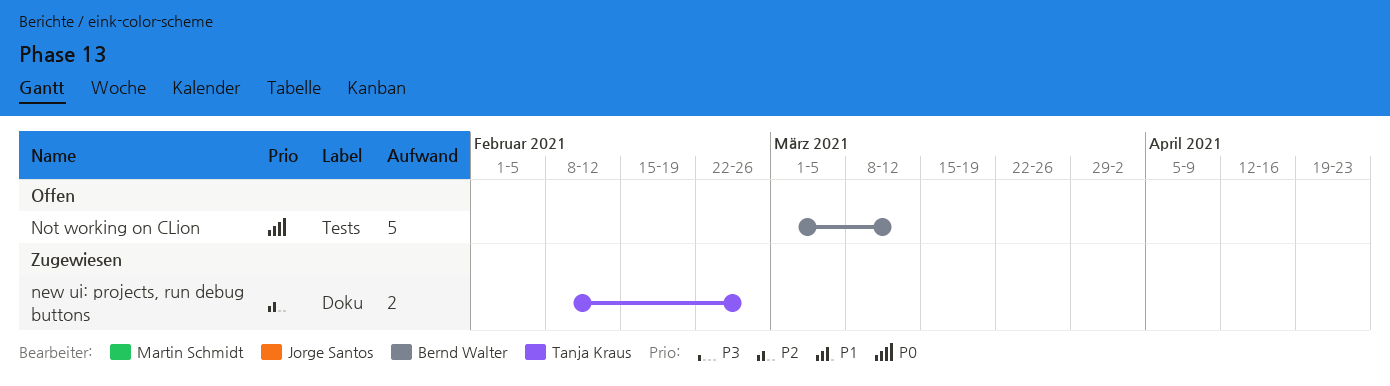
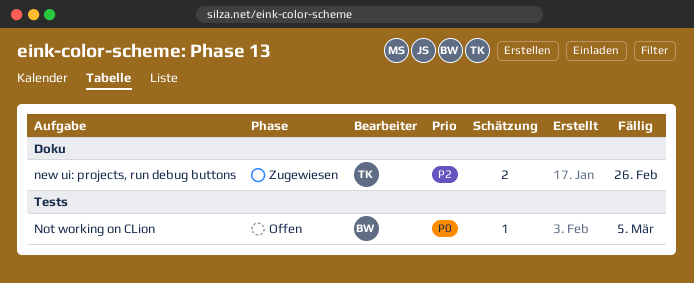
Not working on CLion, estimate: 5 -> 1
Not working on CLion, due: Mar 12 -> Mar 5

